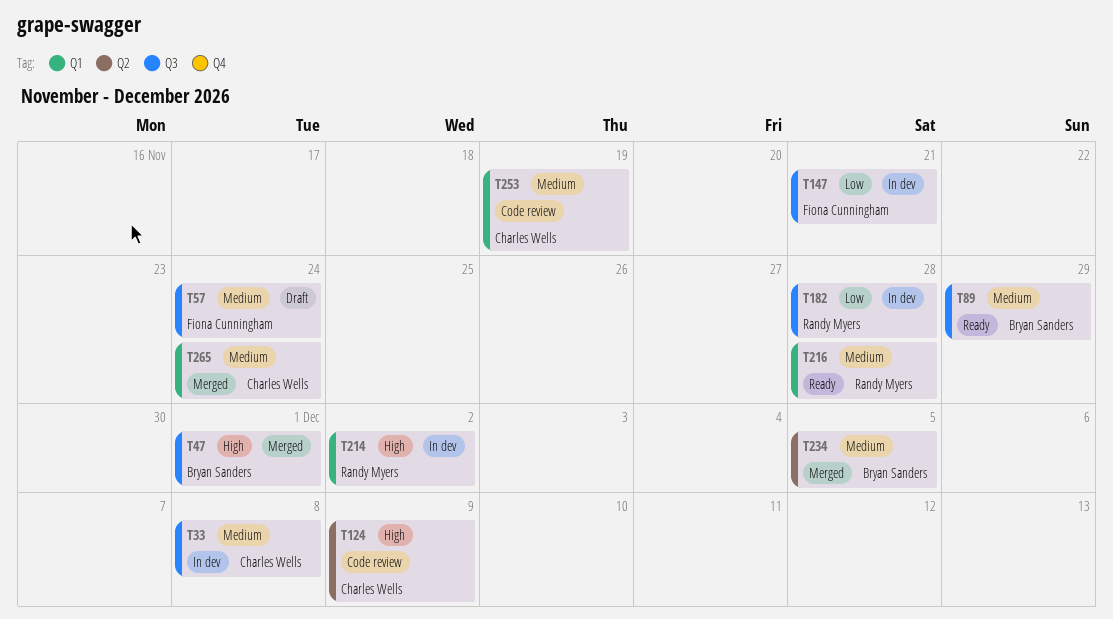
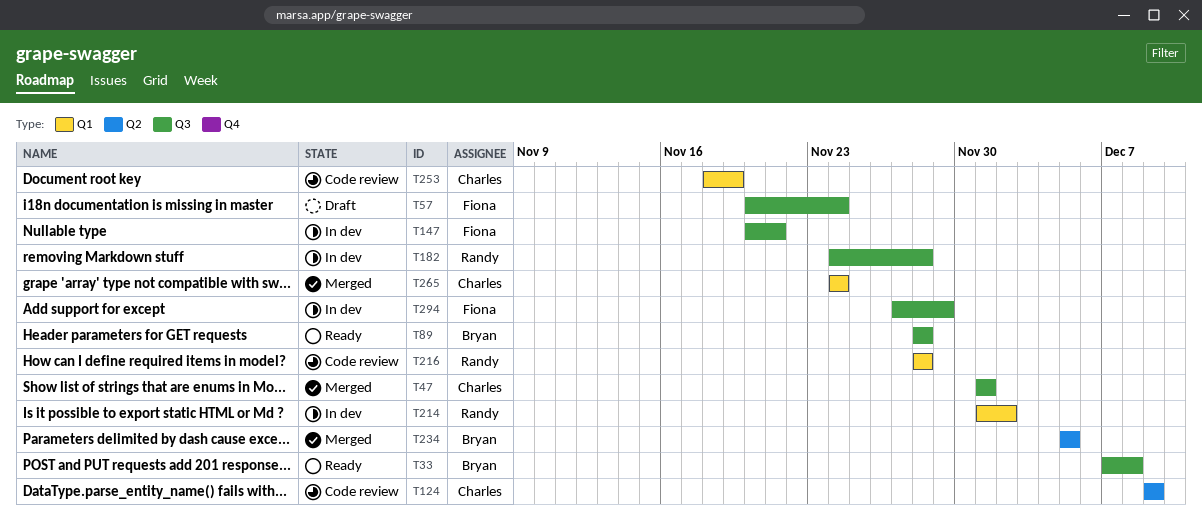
T33, status: In dev -> Ready
T33, owner: Charles Wells -> Bryan Sanders
T47, owner: Bryan Sanders -> Charles Wells
T89, due: Nov 29 -> Nov 28
T216, status: Ready -> Code review
T294: none -> present

